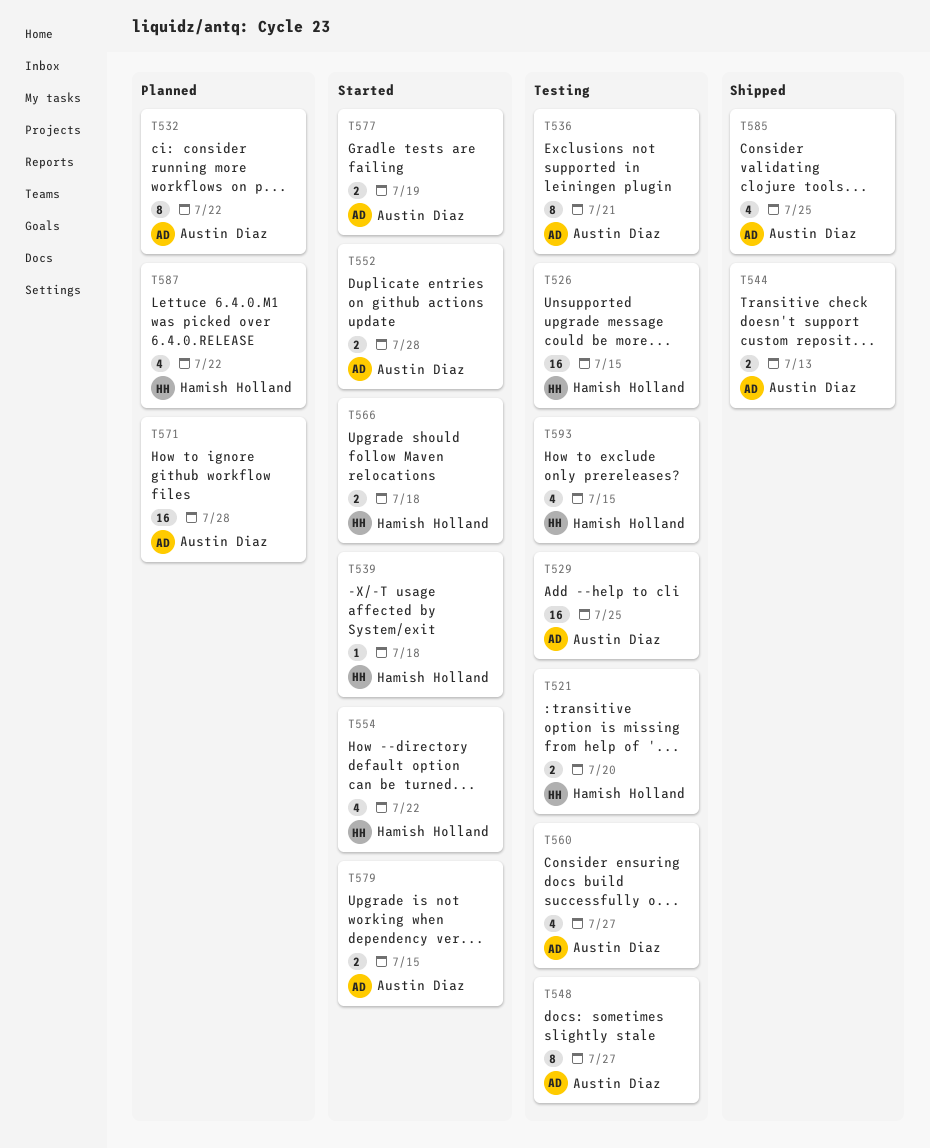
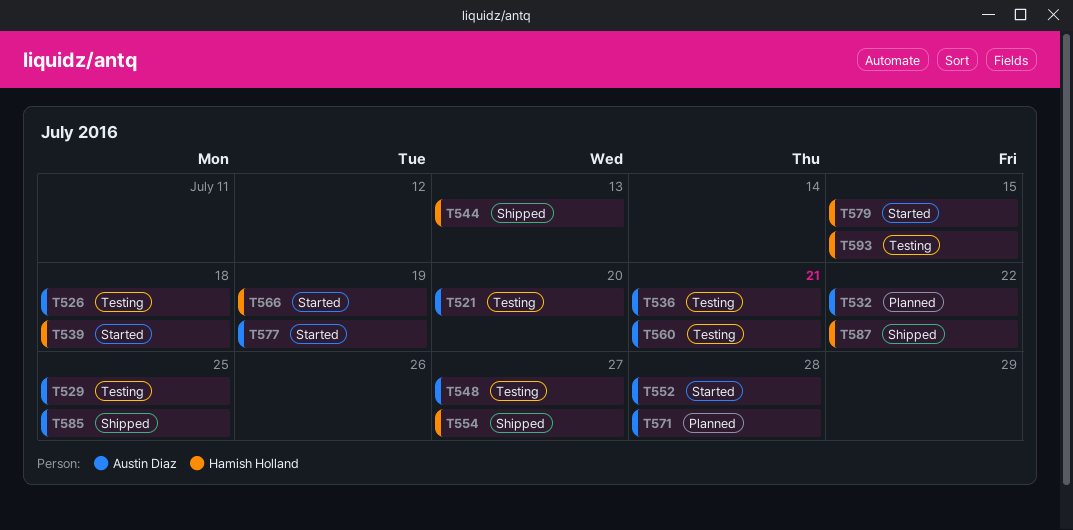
T521, owner: Hamish Holland -> Austin Diaz
T526, owner: Hamish Holland -> Austin Diaz
T526, due: Jul 15 -> Jul 18
T544, owner: Austin Diaz -> Hamish Holland
T554, status: Started -> Shipped
T554, due: Jul 22 -> Jul 27
T560, due: Jul 27 -> Jul 21
T566, due: Jul 18 -> Jul 19
T579, owner: Austin Diaz -> Hamish Holland
T587, status: Planned -> Shipped

